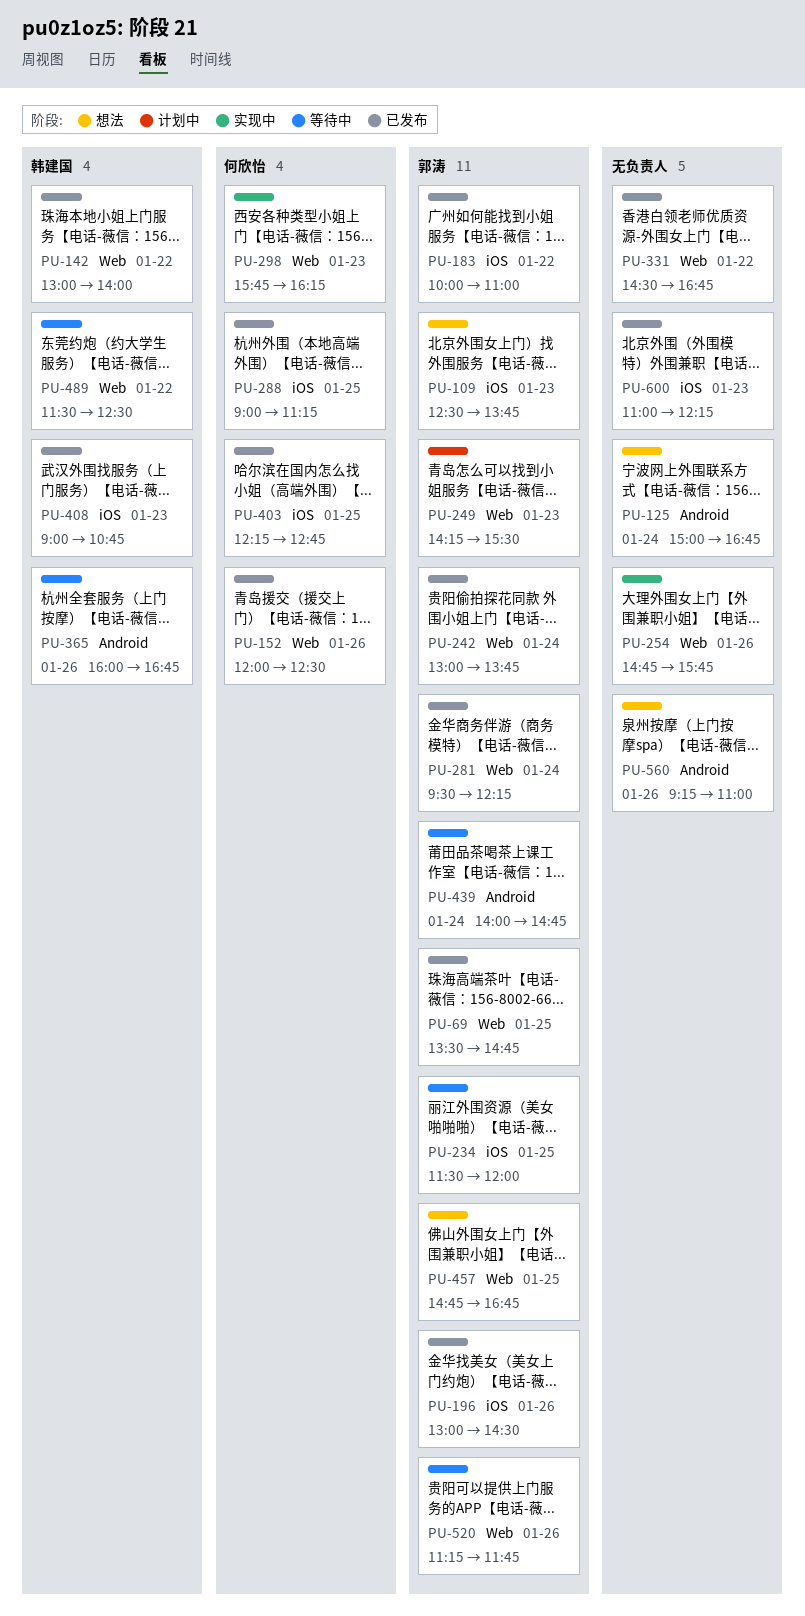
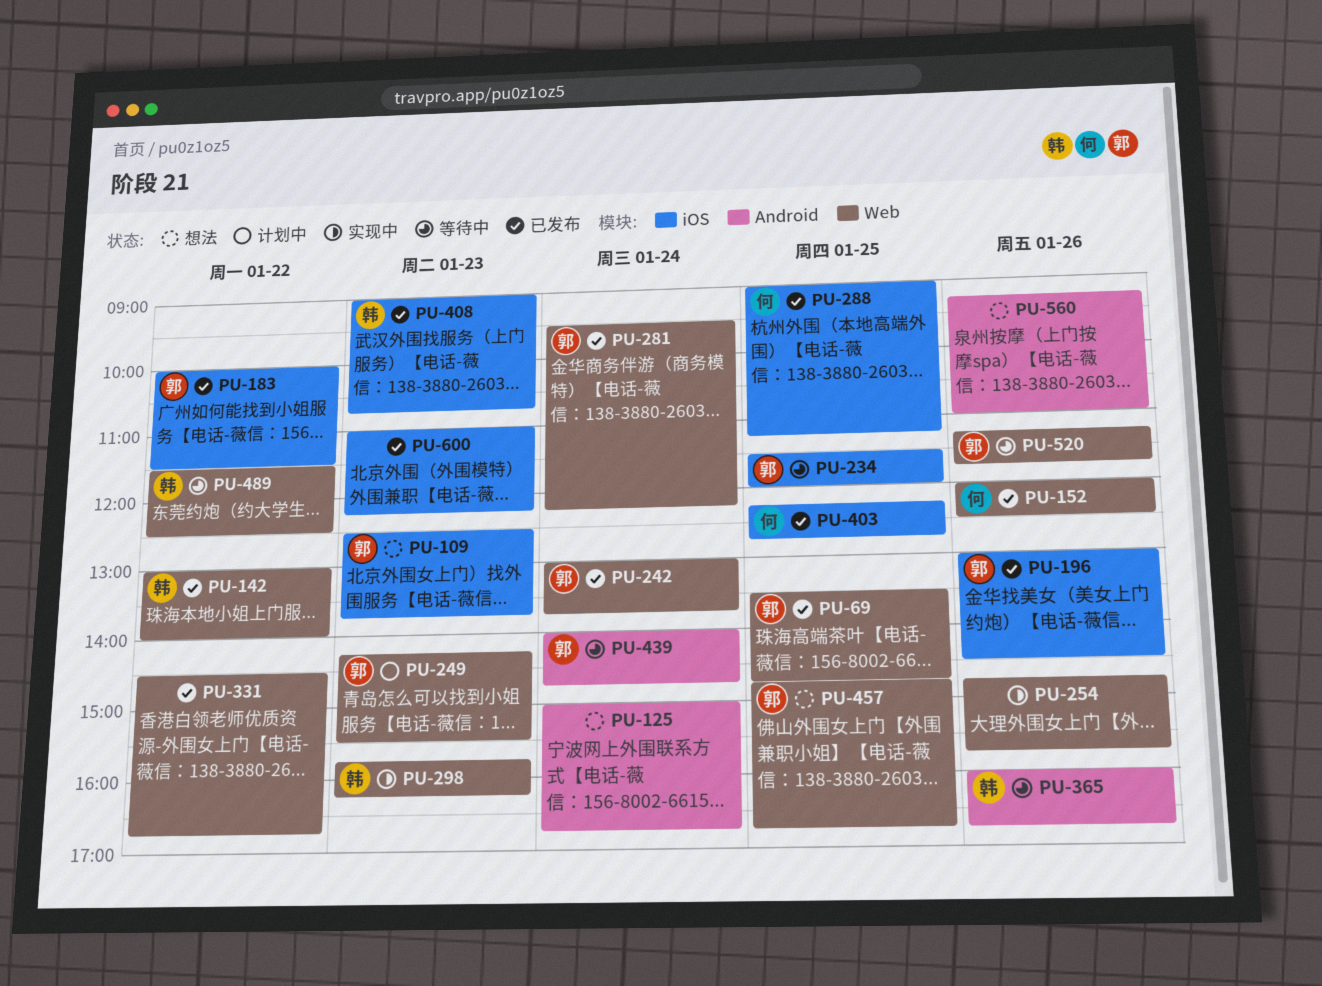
PU-183, ends: 11:00 -> 11:30
PU-298, owner: 何欣怡 -> 韩建国

